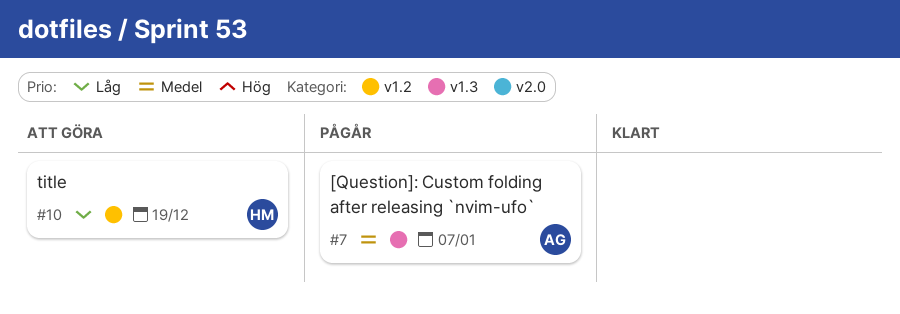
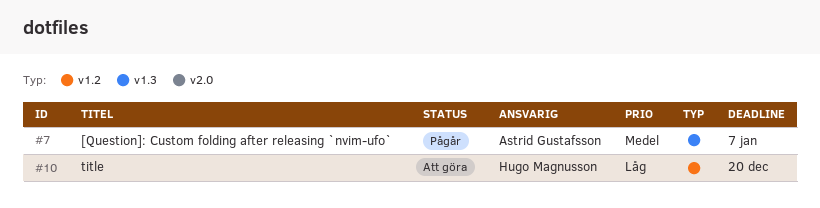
#10, due: Dec 19 -> Dec 20

